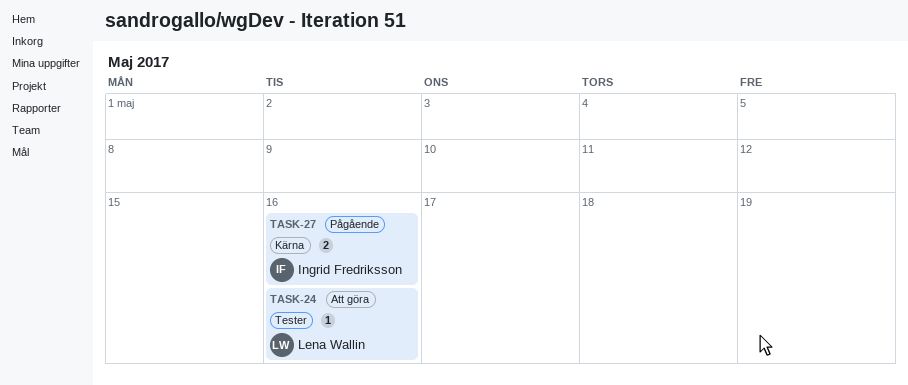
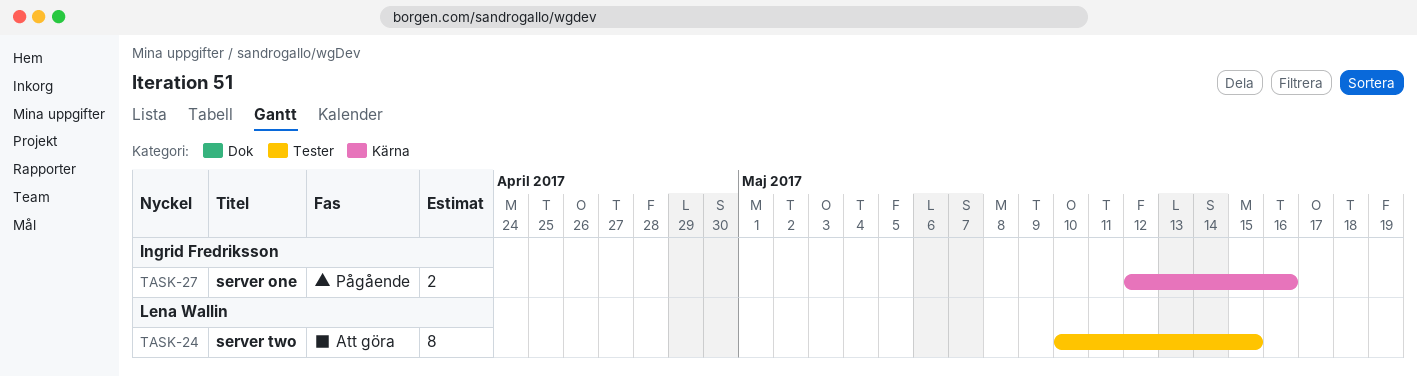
TASK-24, estimate: 1 -> 8
TASK-24, due: May 16 -> May 15

